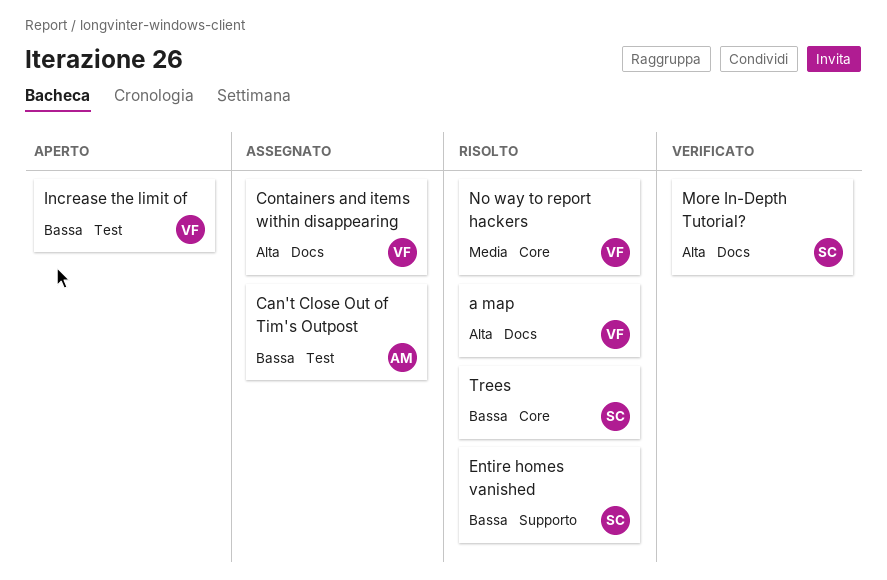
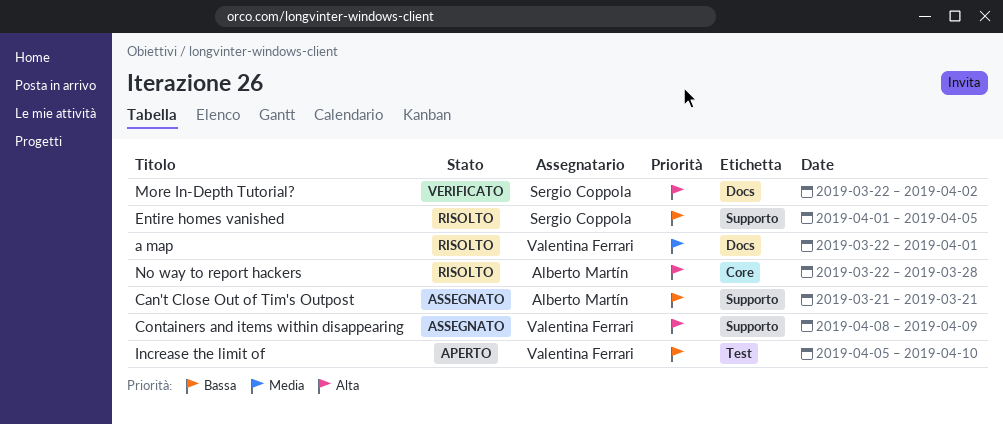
a map, priority: Alta -> Media
Can't Close Out of Tim's Outpost, label: Test -> Supporto
Containers and items within disappearing, label: Docs -> Supporto
No way to report hackers, owner: Valentina Ferrari -> Alberto Martín
No way to report hackers, priority: Media -> Alta
Trees: present -> none

